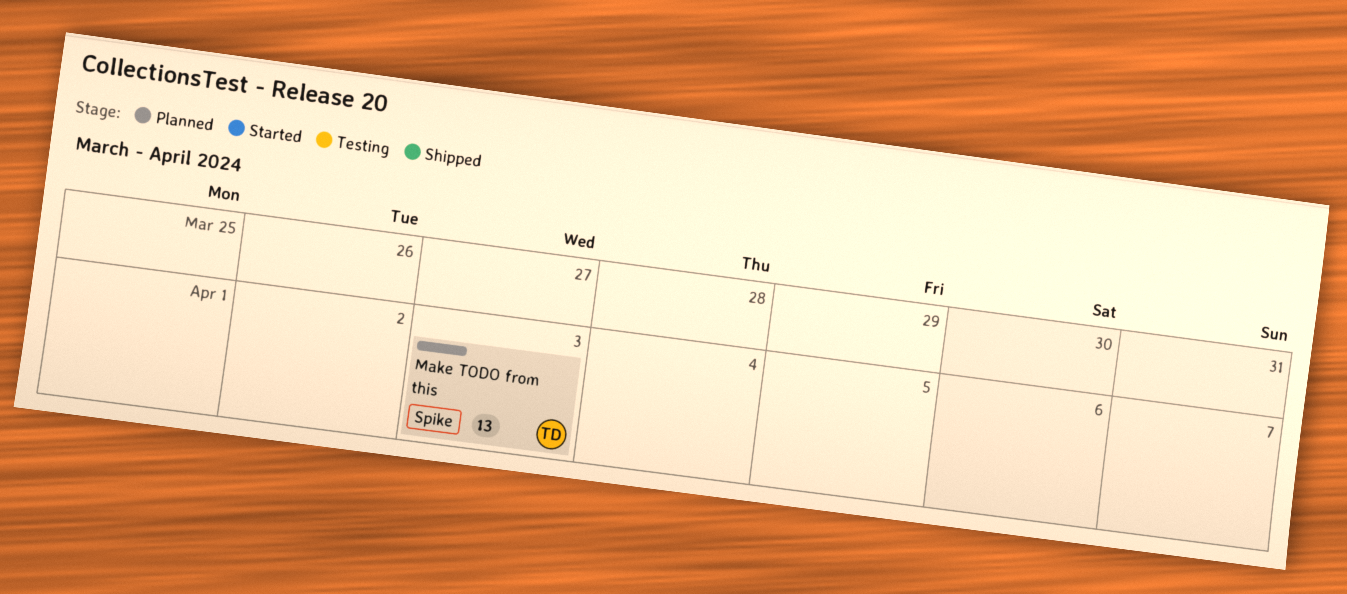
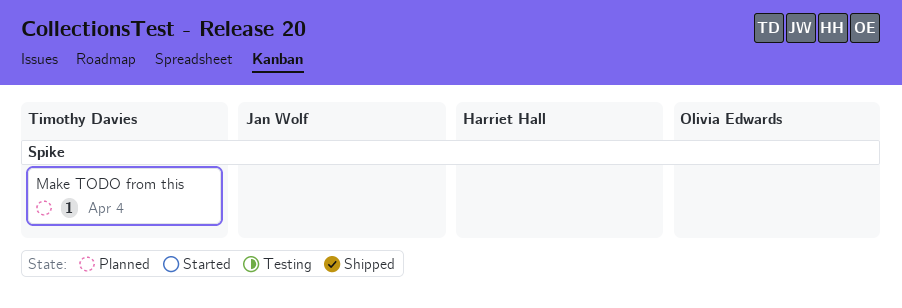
Make TODO from this, estimate: 13 -> 1
Make TODO from this, due: Apr 3 -> Apr 4

